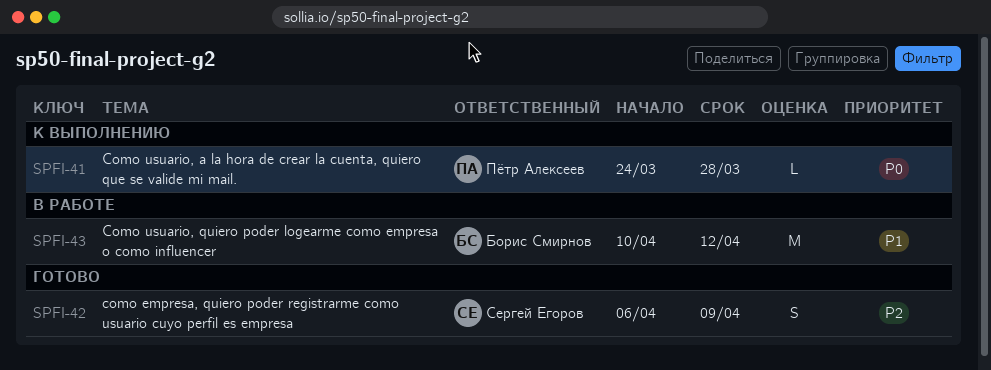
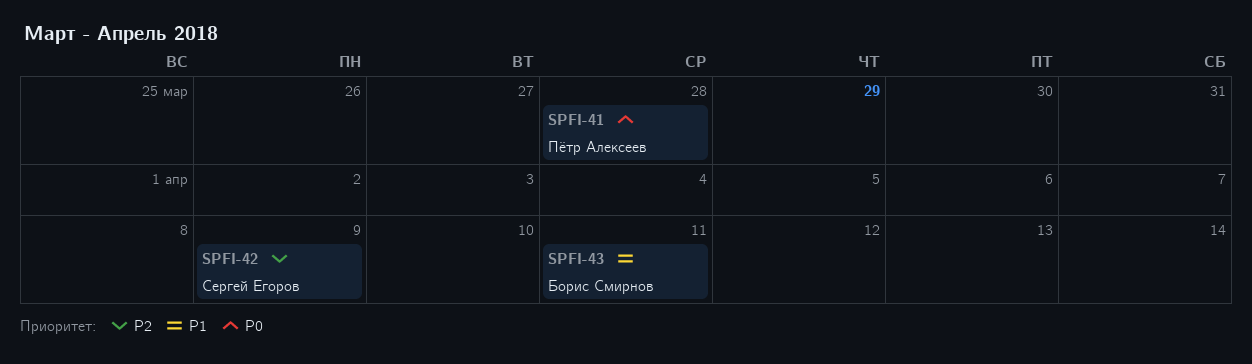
SPFI-43, due: Apr 12 -> Apr 11

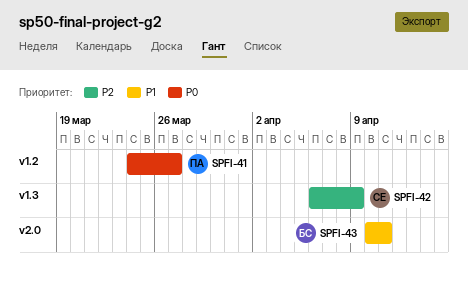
SPFI-41, due: Mar 28 -> Mar 27

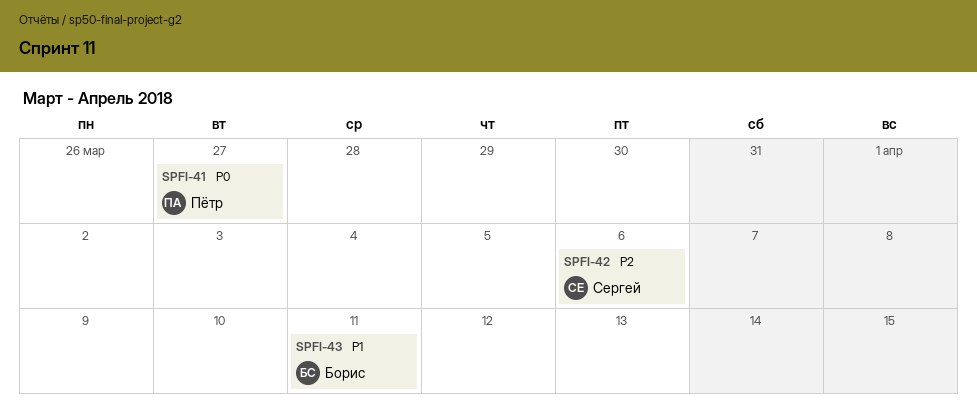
SPFI-42, due: Apr 9 -> Apr 6

